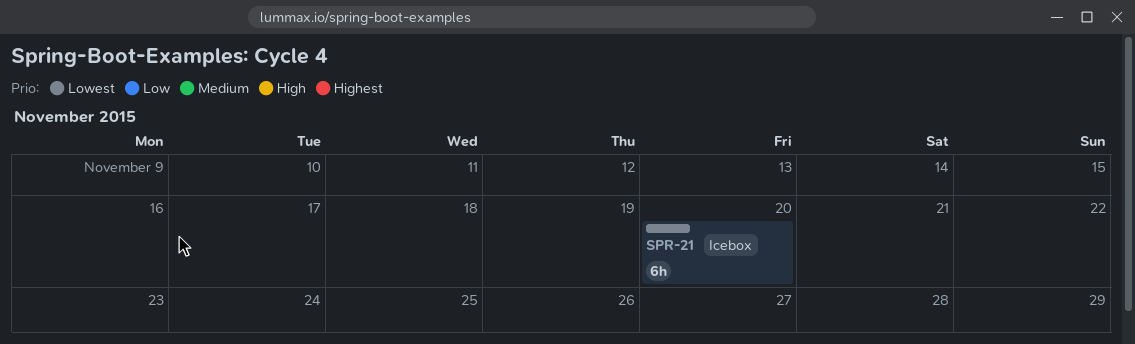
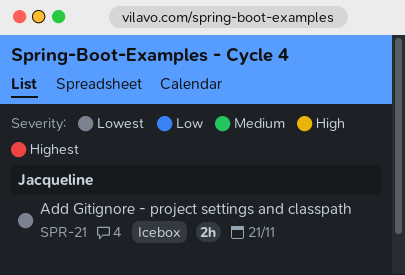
SPR-21, estimate: 6h -> 2h
SPR-21, due: Nov 20 -> Nov 21

